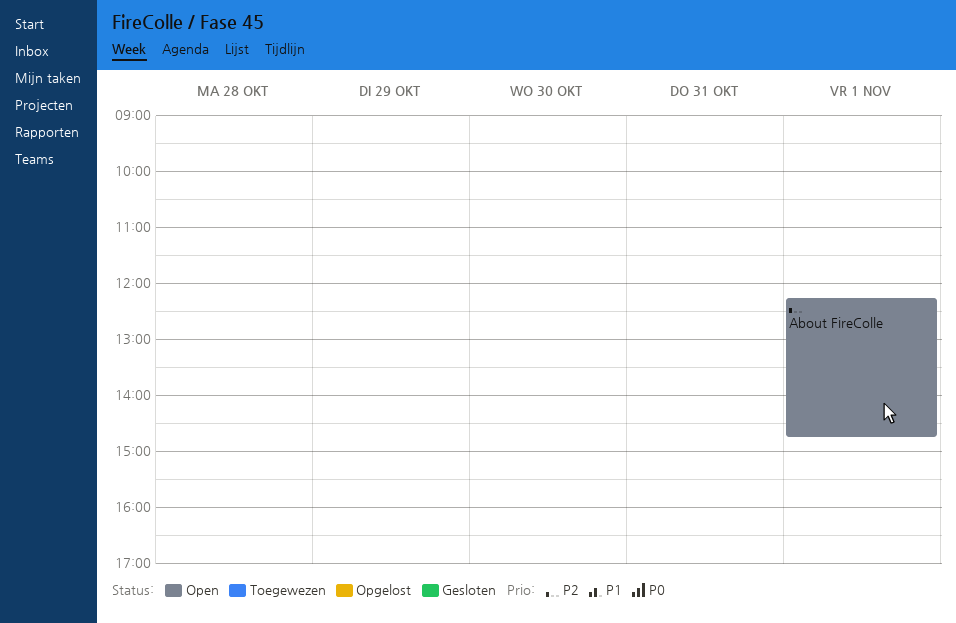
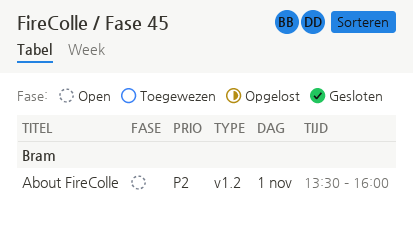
About FireColle, begins: 12:15 -> 13:30
About FireColle, ends: 14:45 -> 16:00

